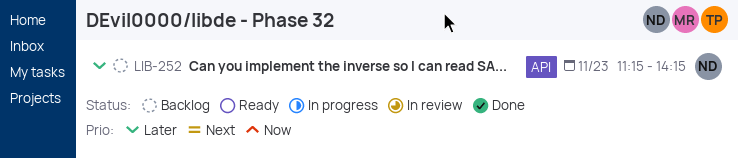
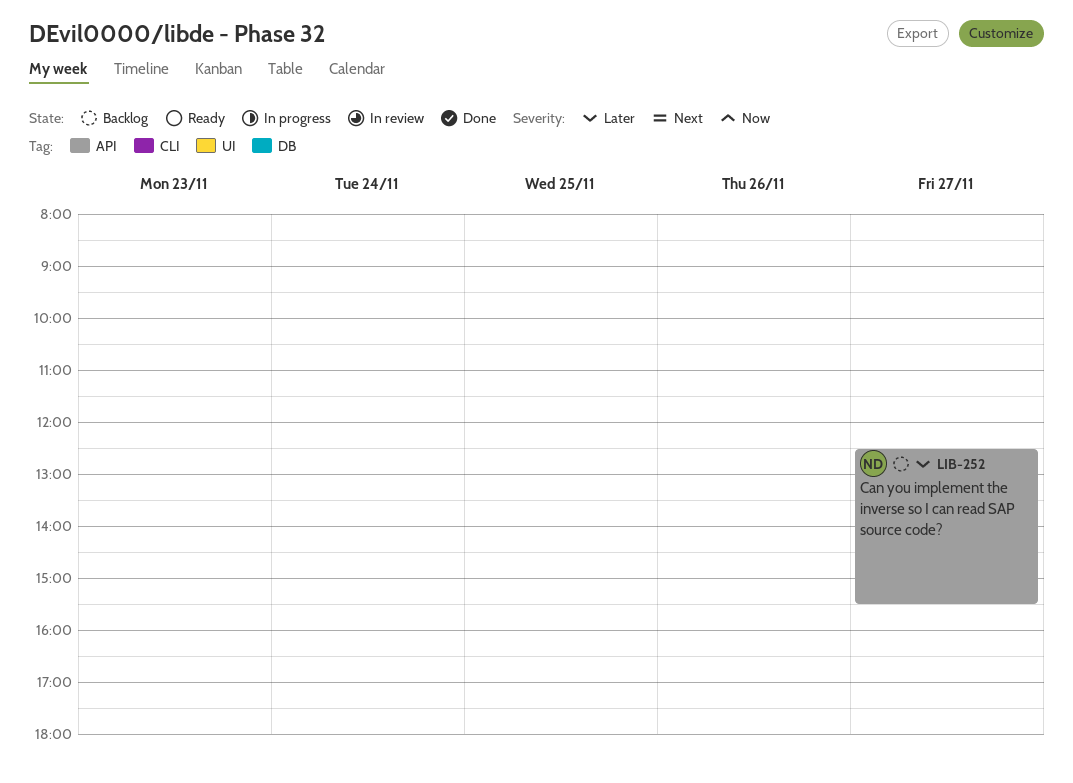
LIB-252, day: Nov 23 -> Nov 27
LIB-252, begins: 11:15 -> 12:30
LIB-252, ends: 14:15 -> 15:30

